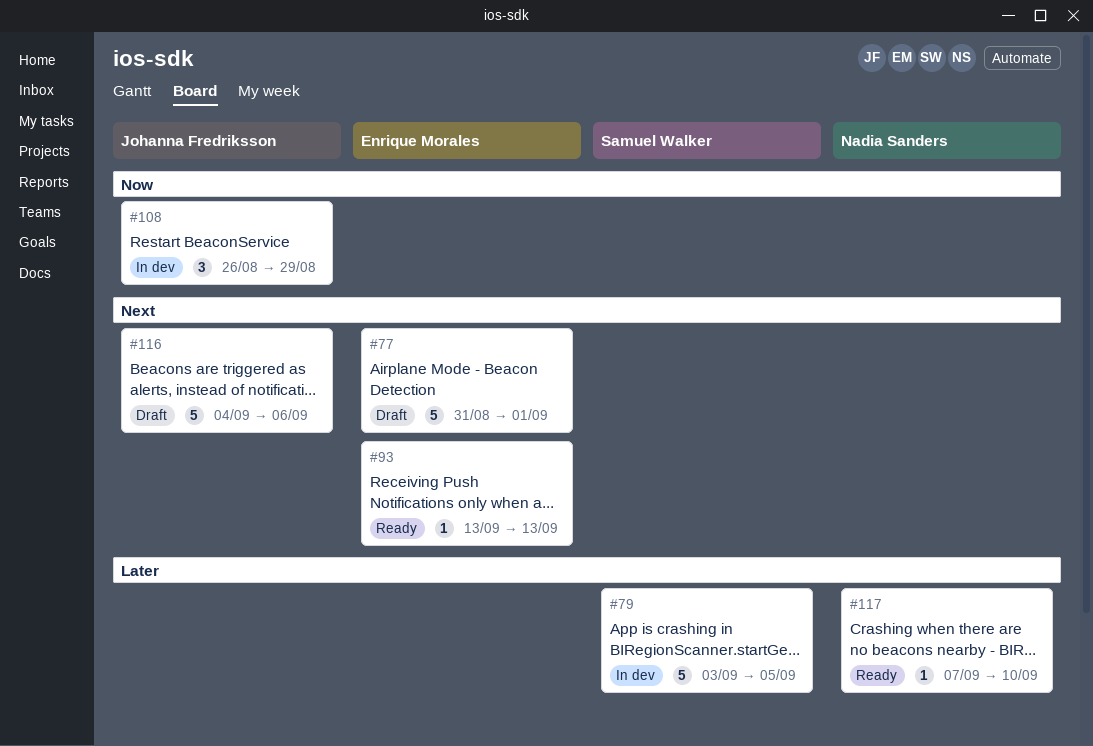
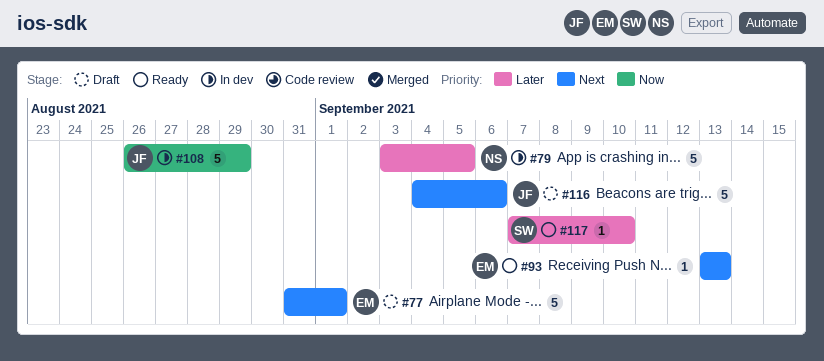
#79, owner: Samuel Walker -> Nadia Sanders
#108, estimate: 3 -> 5
#117, owner: Nadia Sanders -> Samuel Walker

